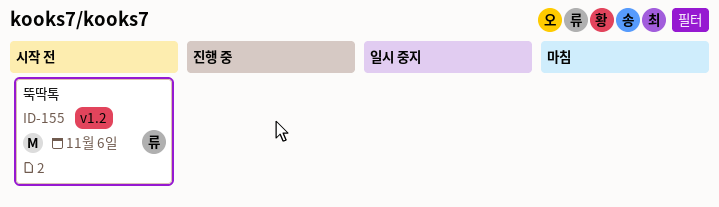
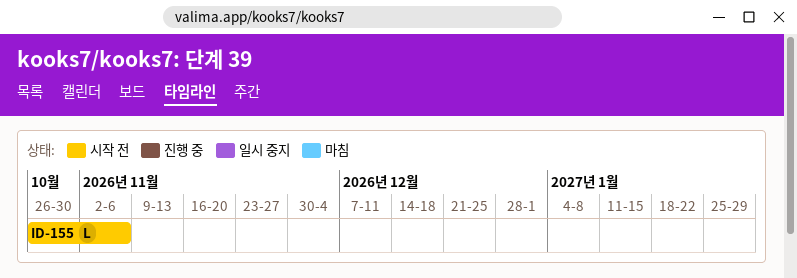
ID-155, estimate: M -> L

